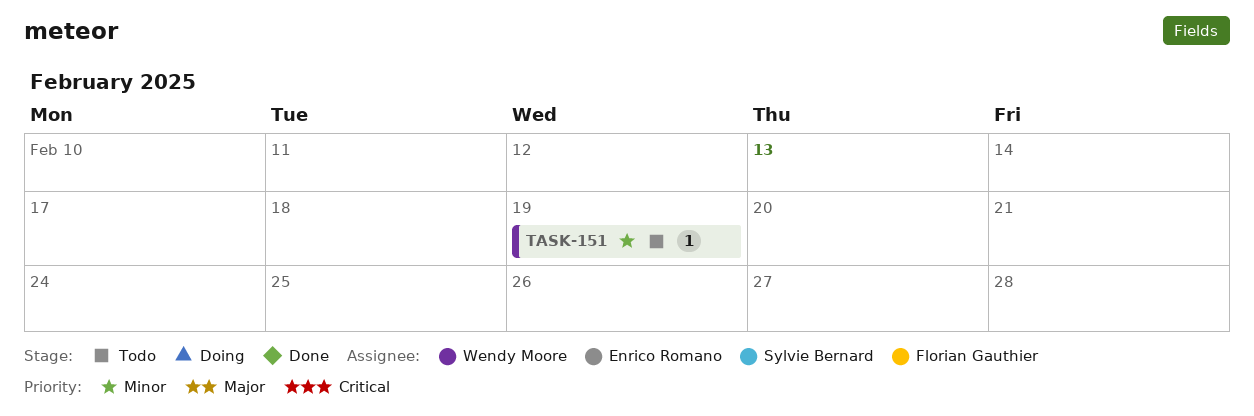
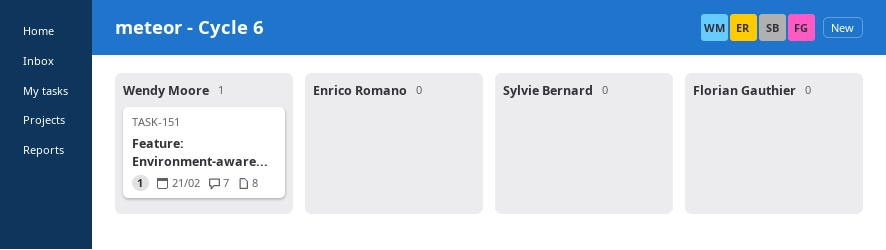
TASK-151, due: Feb 19 -> Feb 21

